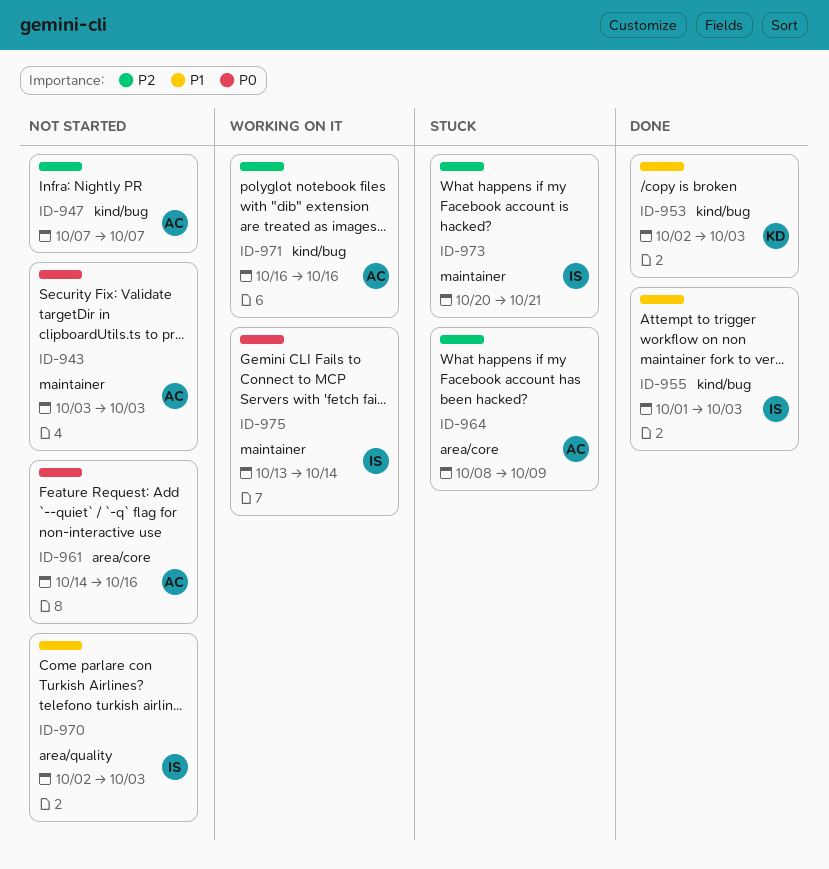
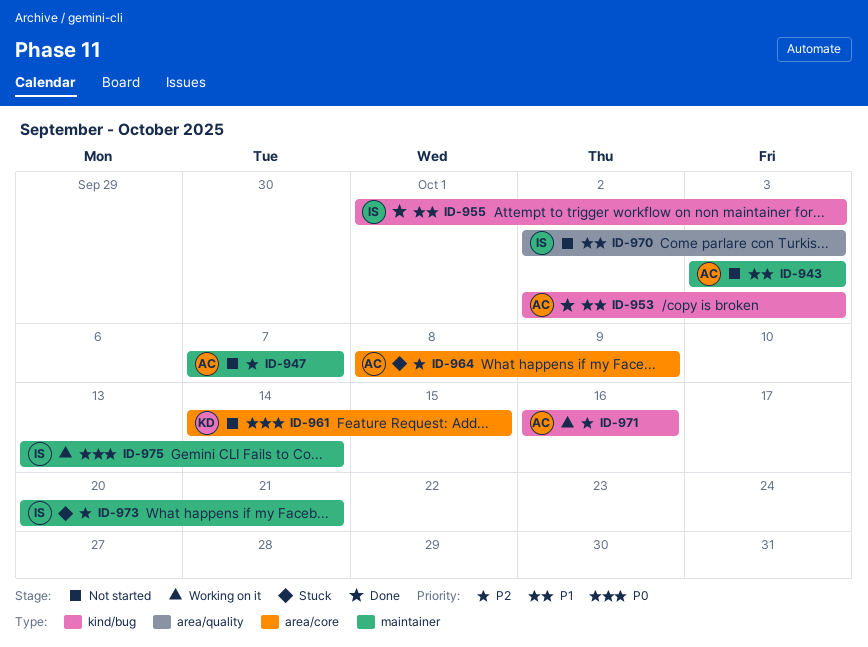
ID-943, priority: P0 -> P1
ID-947, label: kind/bug -> maintainer
ID-953, owner: KD -> AC
ID-961, owner: AC -> KD
ID-961, due: Oct 16 -> Oct 15

